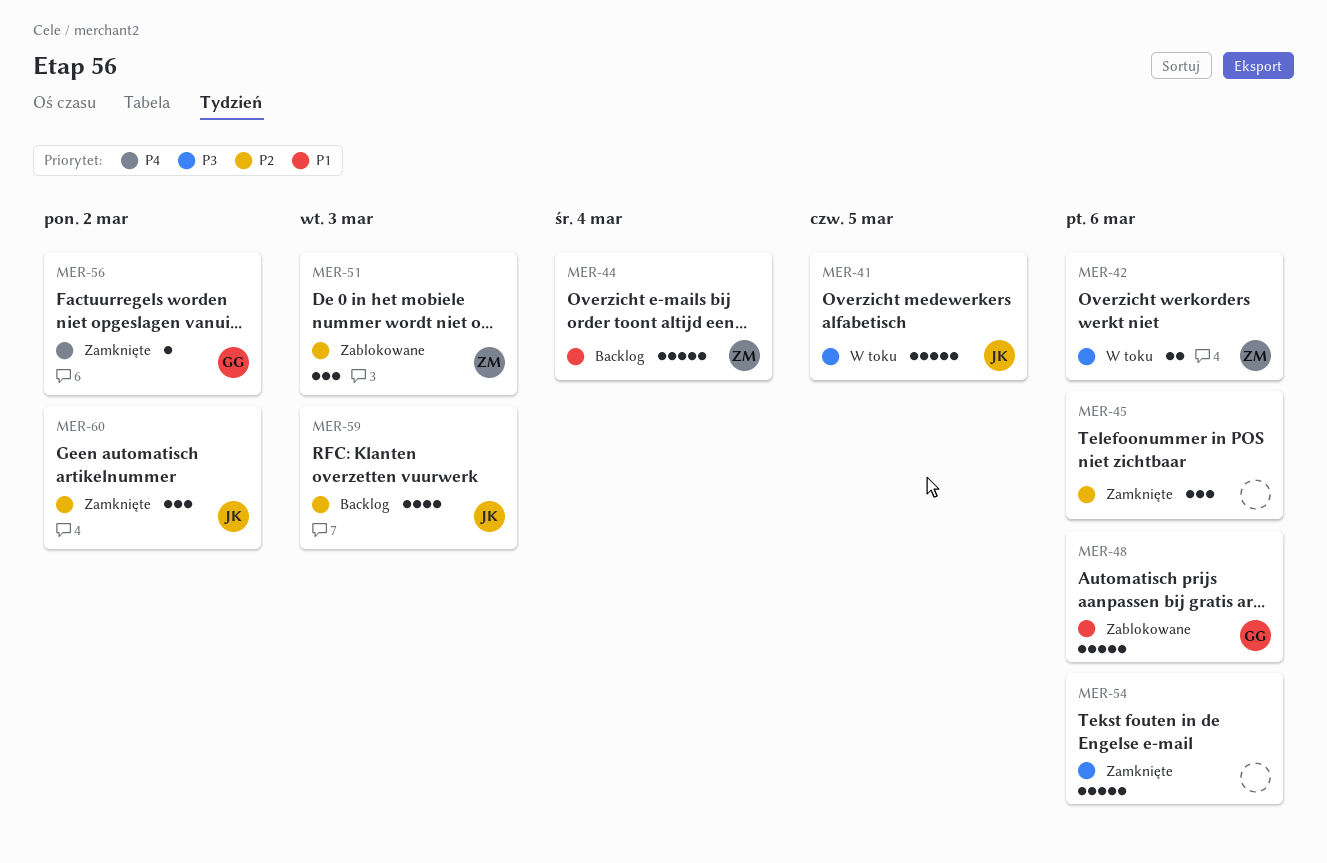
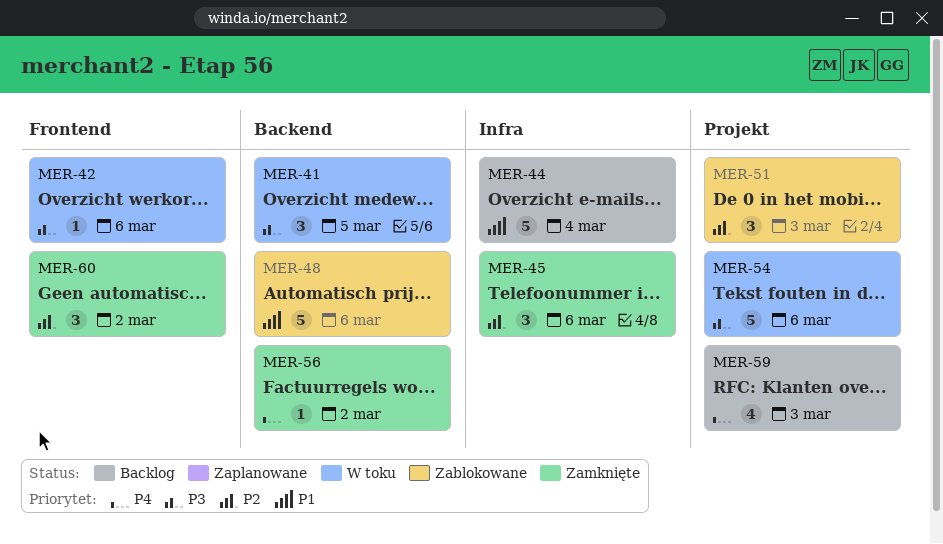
MER-41, estimate: 5 -> 3
MER-42, estimate: 2 -> 1
MER-54, status: Zamknięte -> W toku
MER-59, priority: P2 -> P4

